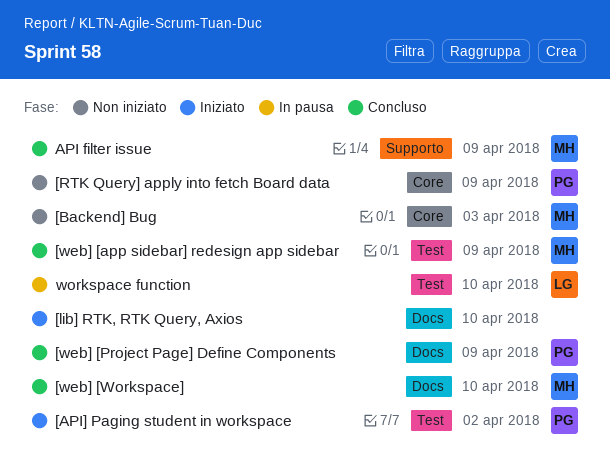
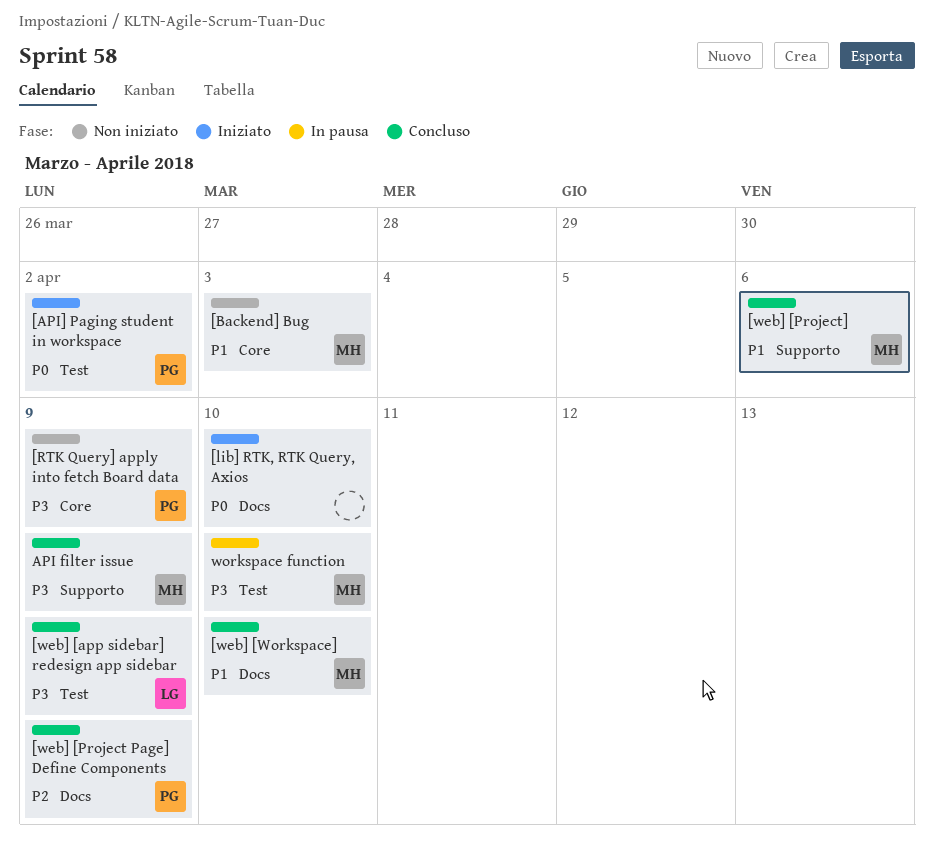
[web] [app sidebar] redesign app sidebar, owner: MH -> LG
[web] [Project]: none -> present
workspace function, owner: LG -> MH

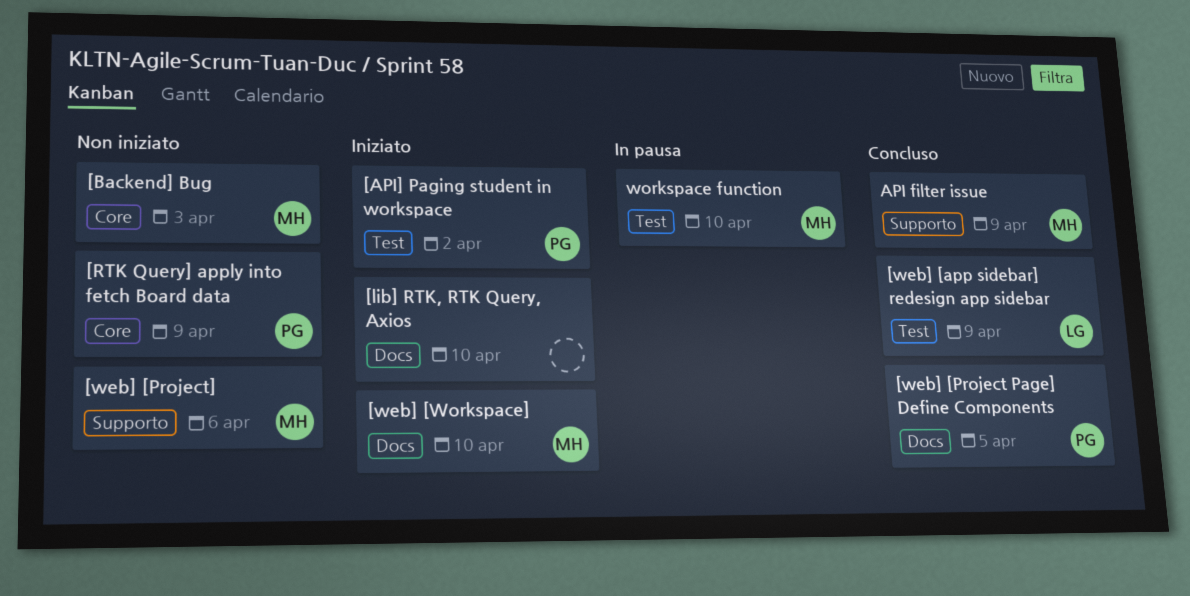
[web] [Project Page] Define Components, due: Apr 9 -> Apr 5
[web] [Project], status: Concluso -> Non iniziato
[web] [Workspace], status: Concluso -> Iniziato

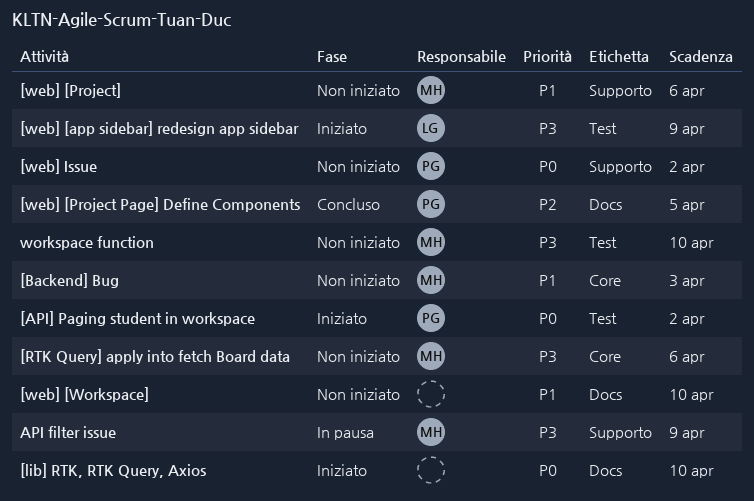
[RTK Query] apply into fetch Board data, owner: PG -> MH
[RTK Query] apply into fetch Board data, due: Apr 9 -> Apr 6
[web] [app sidebar] redesign app sidebar, status: Concluso -> Iniziato
[web] [Workspace], status: Iniziato -> Non iniziato
[web] [Workspace], owner: MH -> none
[web] Issue: none -> present
API filter issue, status: Concluso -> In pausa
workspace function, status: In pausa -> Non iniziato

